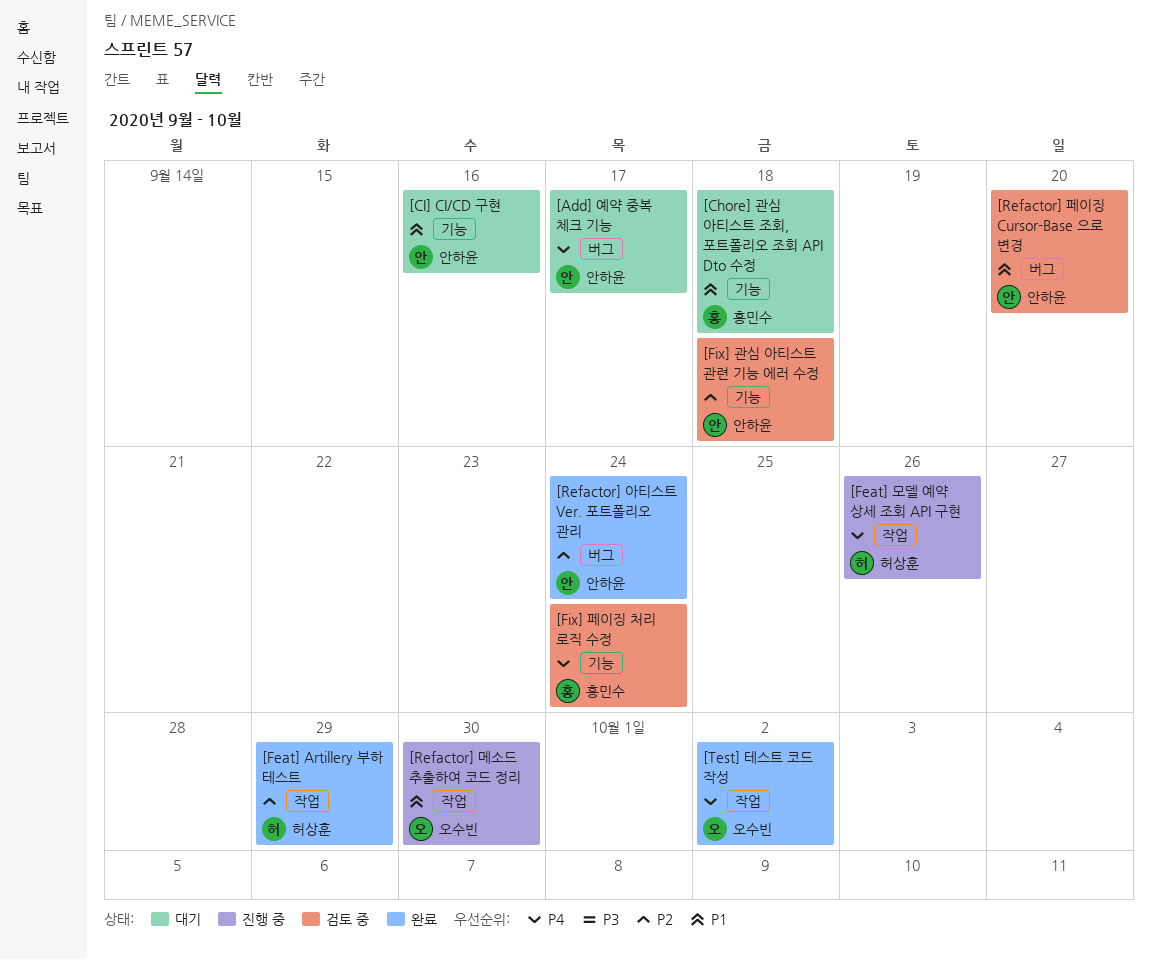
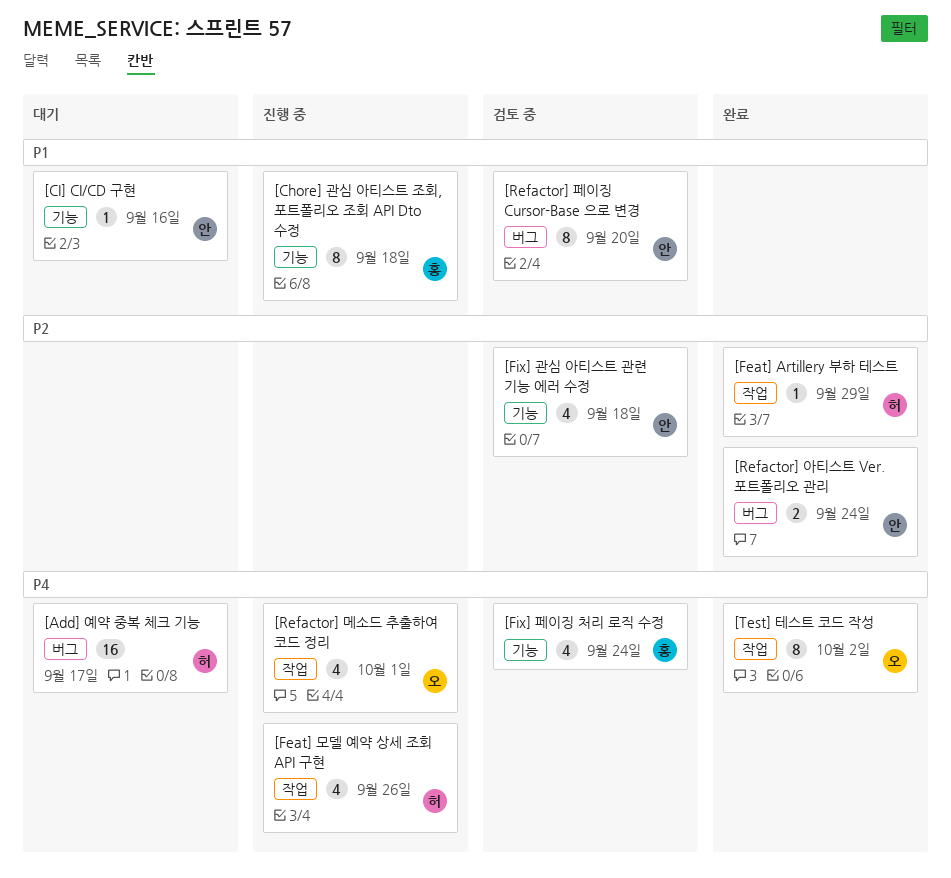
[Add] 예약 중복 체크 기능, owner: 안하윤 -> 허상훈
[Chore] 관심 아티스트 조회, 포트폴리오 조회 API Dto 수정, status: 대기 -> 진행 중
[Refactor] 메소드 추출하여 코드 정리, priority: P1 -> P4
[Refactor] 메소드 추출하여 코드 정리, due: Sep 30 -> Oct 1

